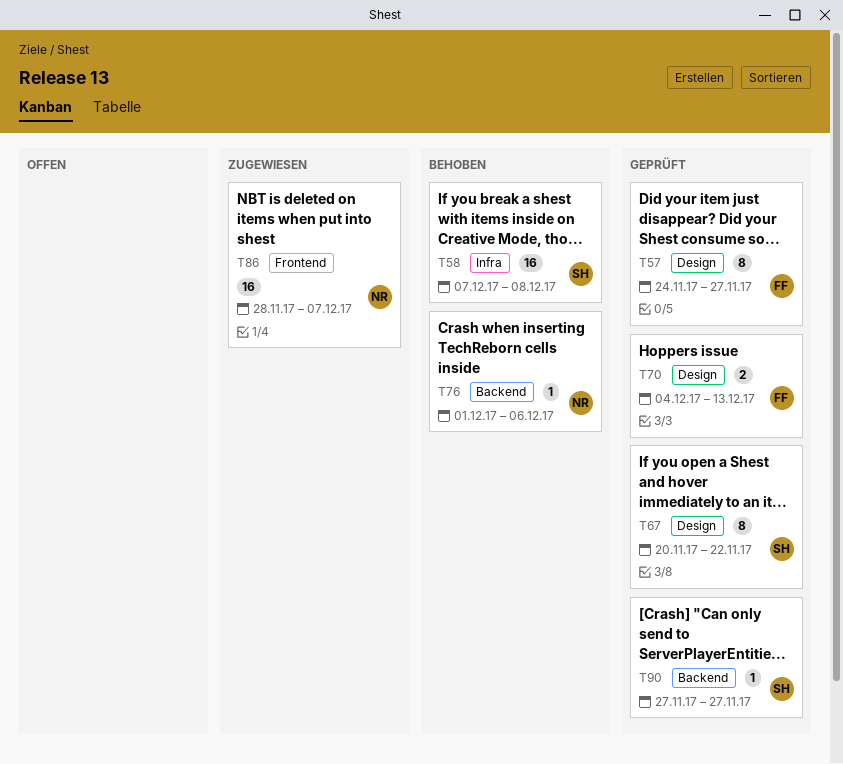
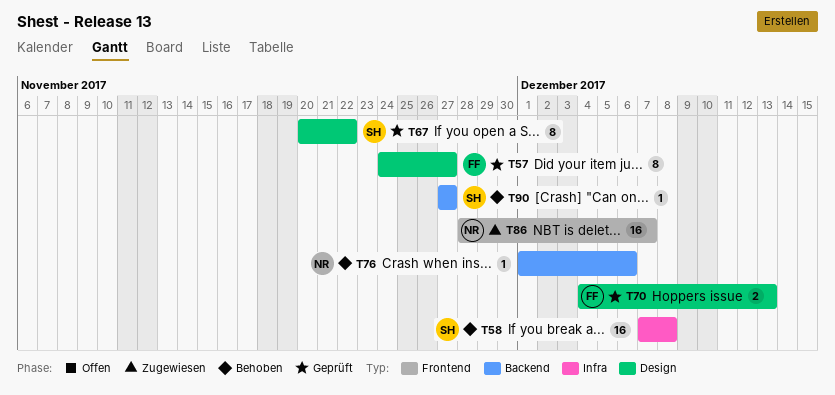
T90, status: Geprüft -> Behoben

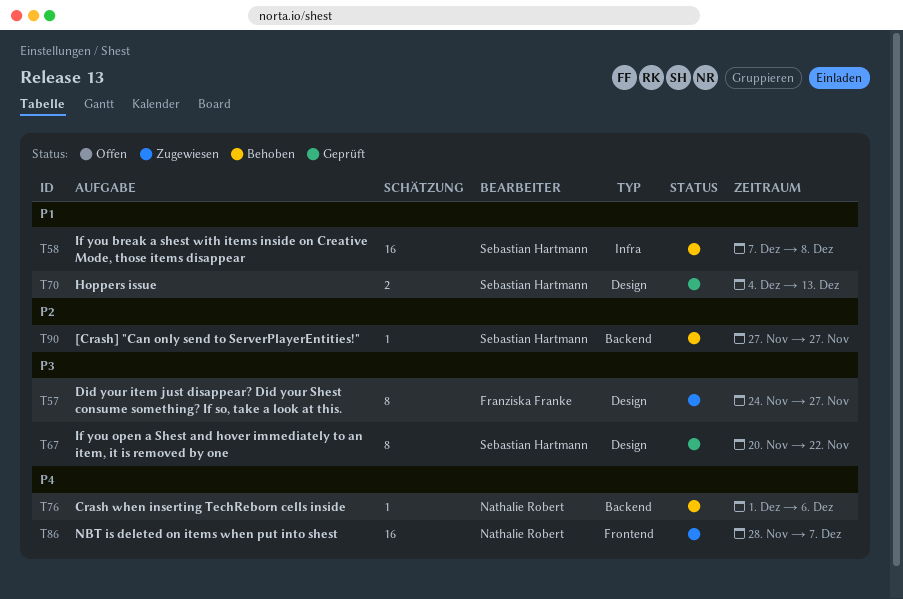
T57, status: Geprüft -> Zugewiesen
T70, owner: Franziska Franke -> Sebastian Hartmann

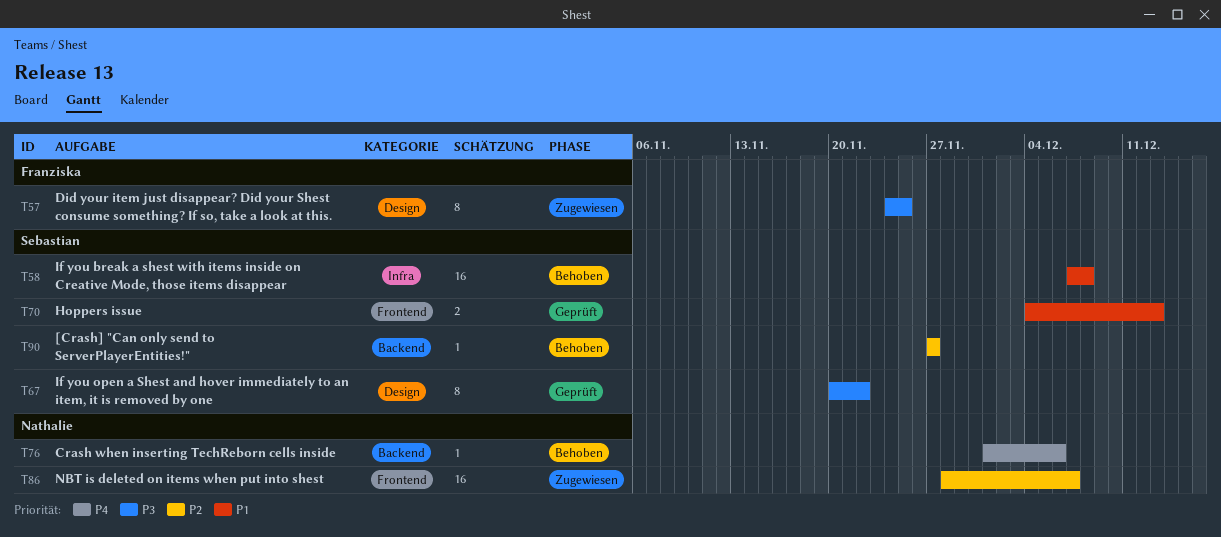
T57, due: Nov 27 -> Nov 25
T70, label: Design -> Frontend
T86, priority: P4 -> P2

